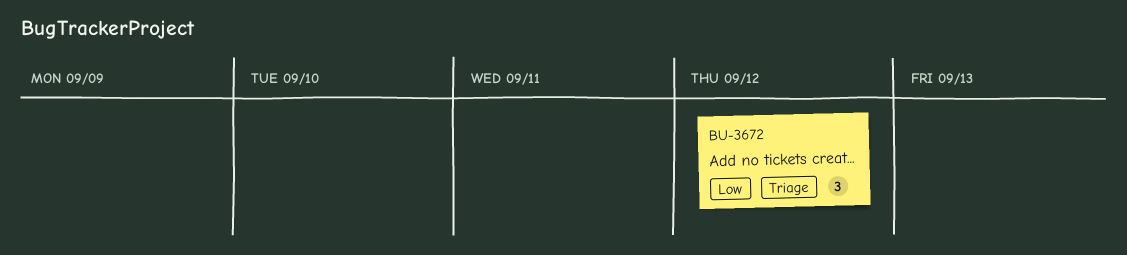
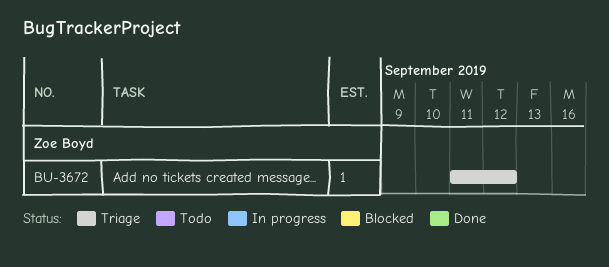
BU-3672, estimate: 3 -> 1

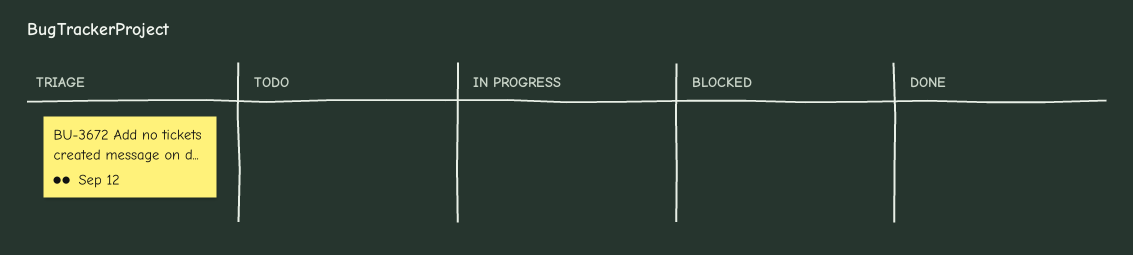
BU-3672, estimate: 1 -> 2

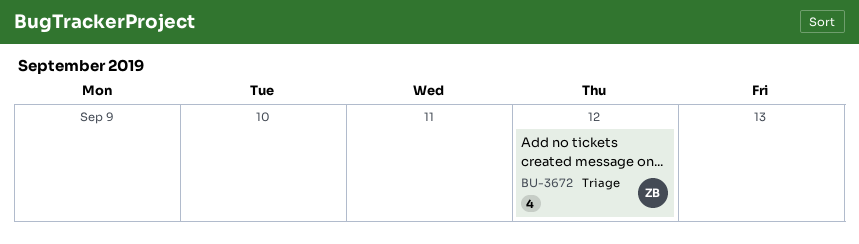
BU-3672, estimate: 2 -> 4

